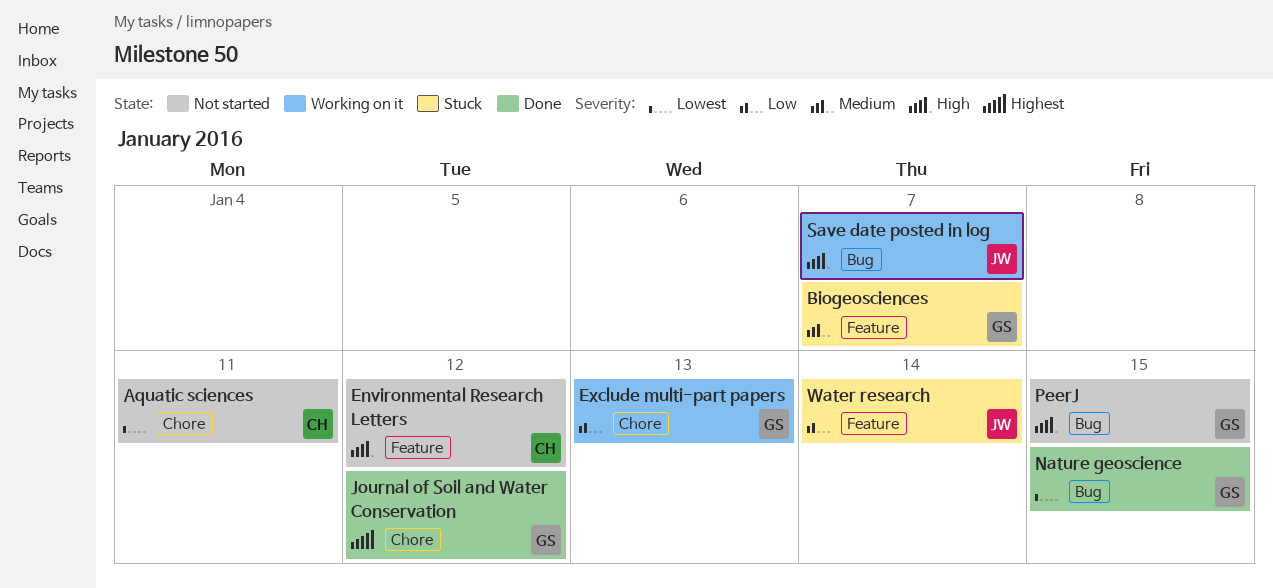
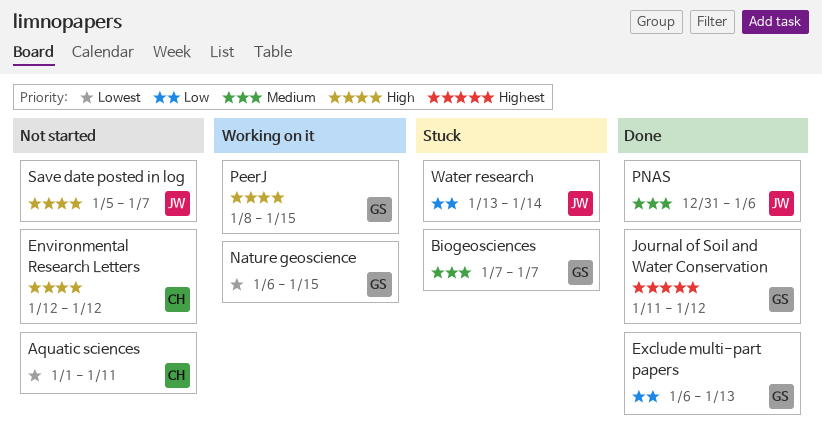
Exclude multi-part papers, status: Working on it -> Done
Nature geoscience, status: Done -> Working on it
PeerJ, status: Not started -> Working on it
PNAS: none -> present
Save date posted in log, status: Working on it -> Not started

